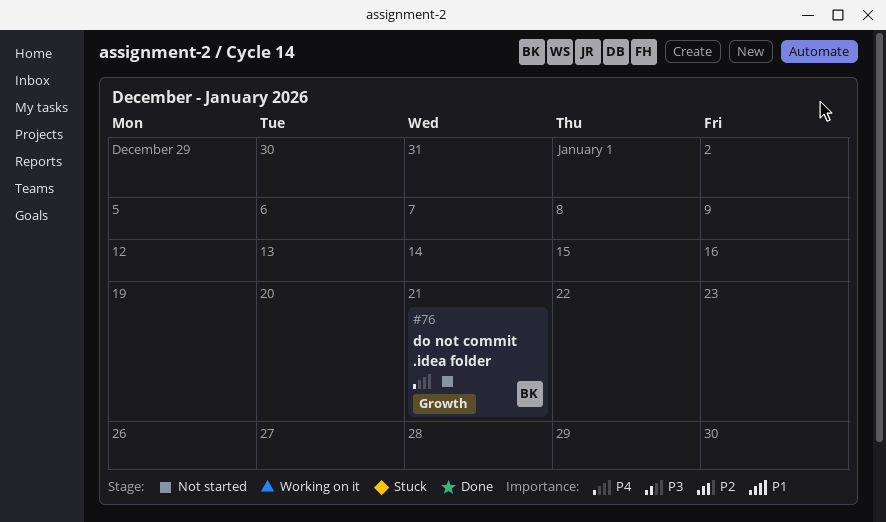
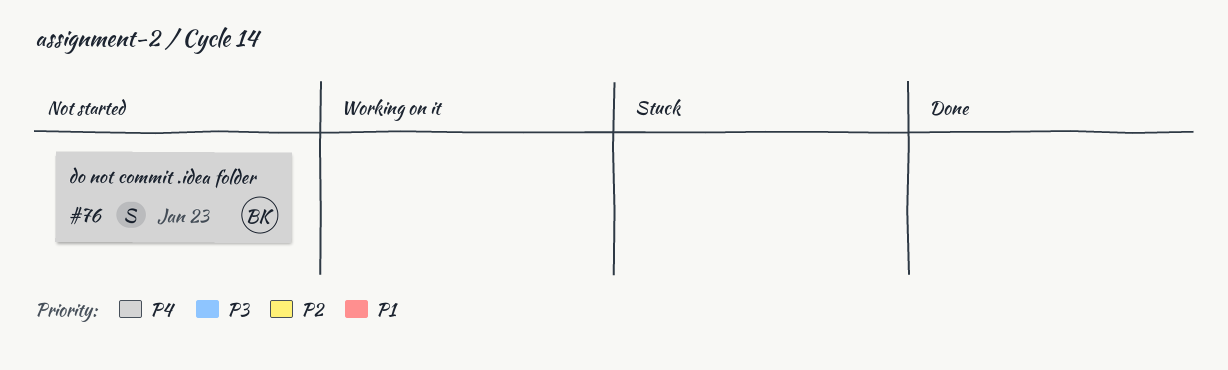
#76, due: Jan 21 -> Jan 23

